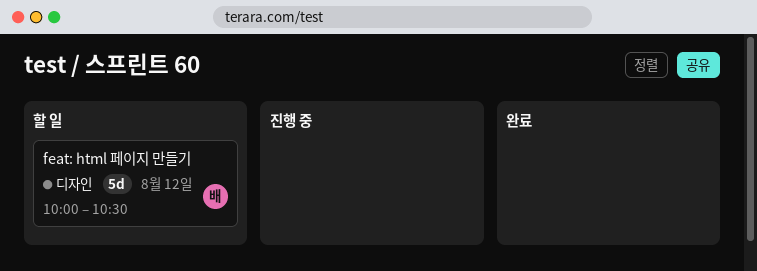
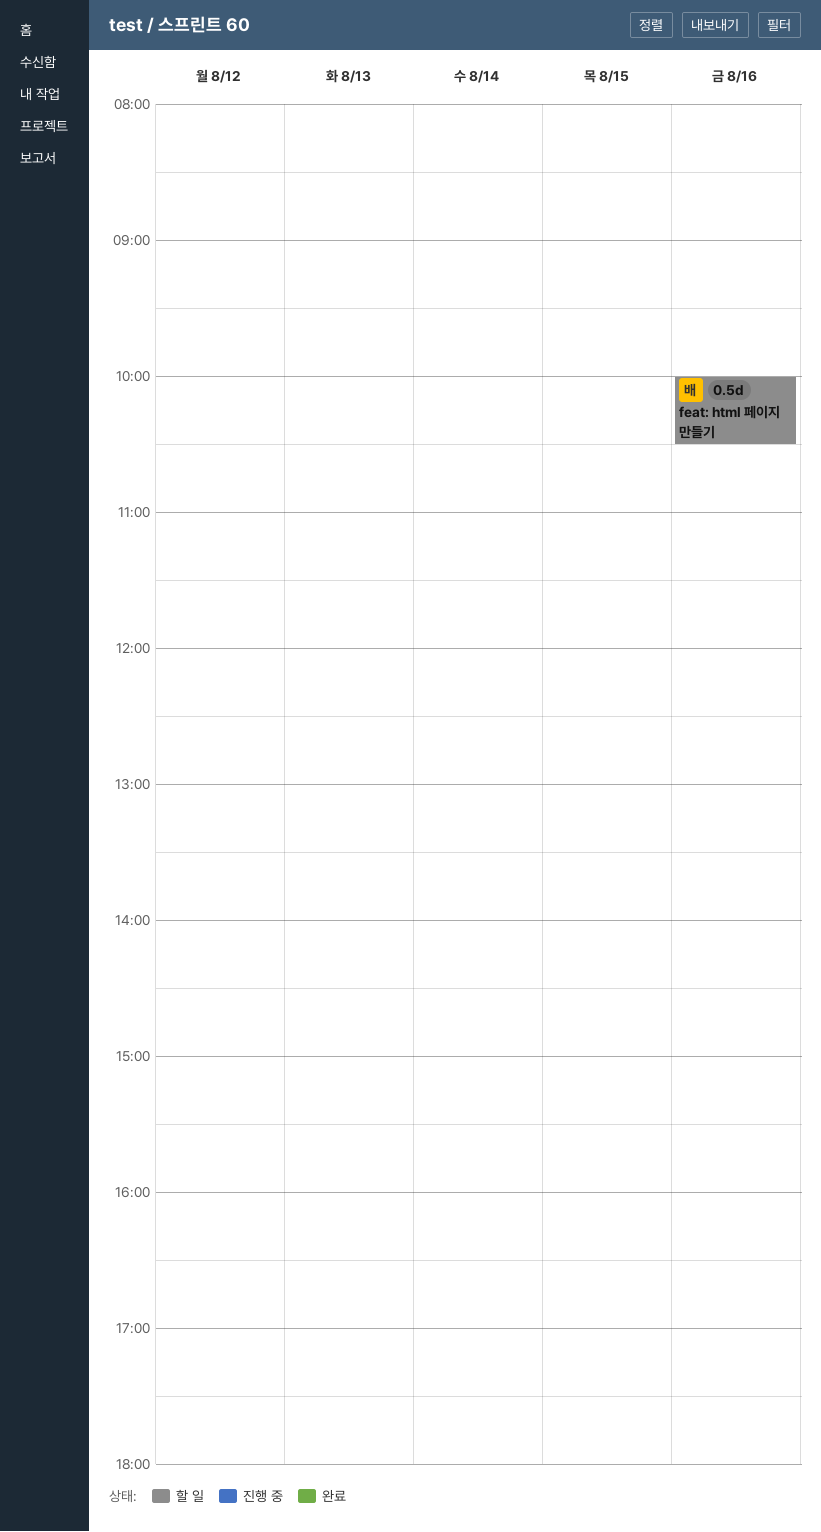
feat: html 페이지 만들기, estimate: 5d -> 0.5d
feat: html 페이지 만들기, day: Aug 12 -> Aug 16

